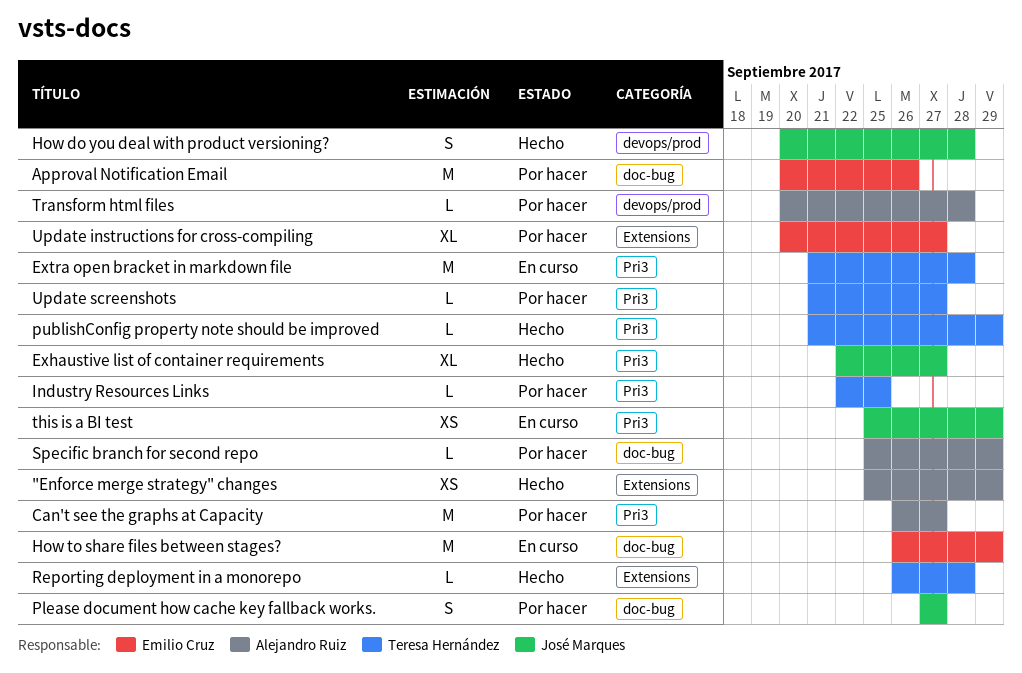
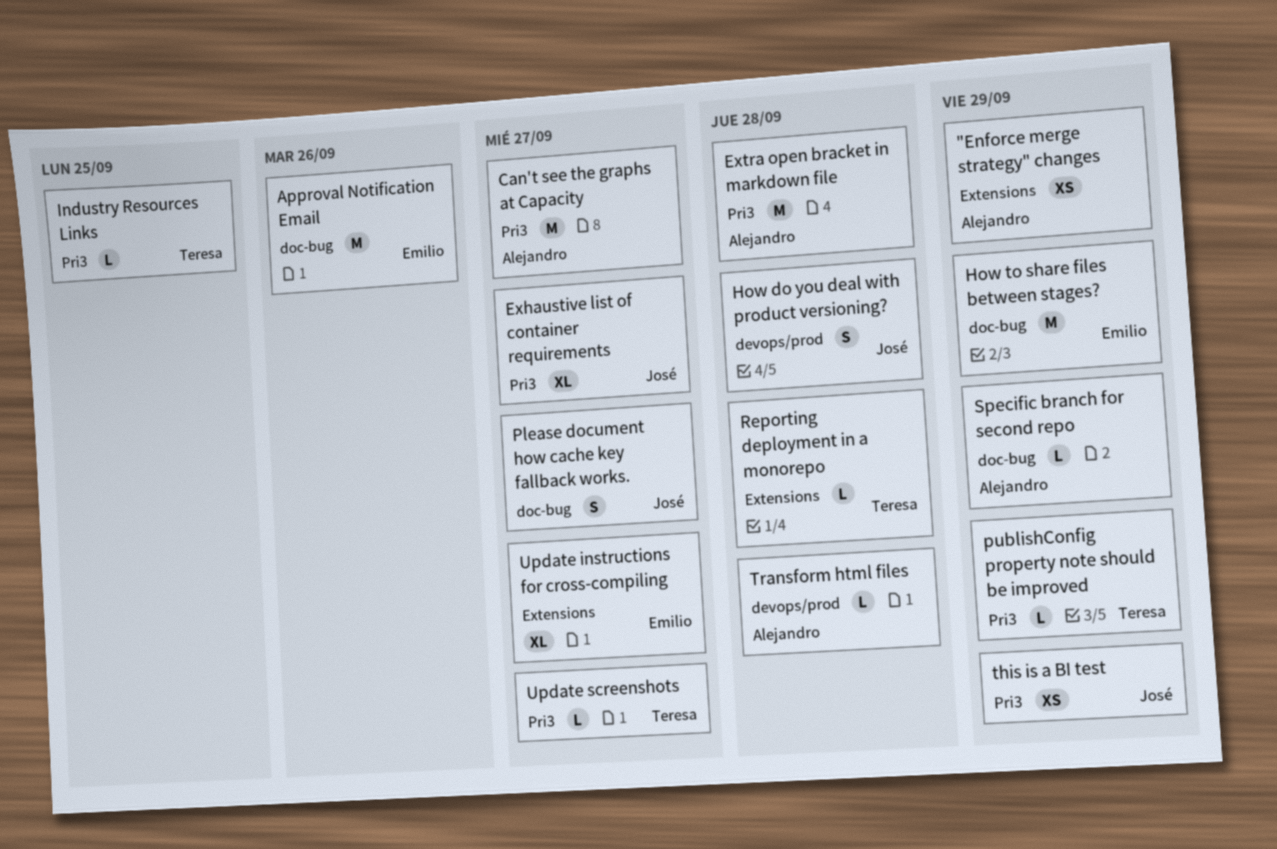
Extra open bracket in markdown file, owner: Teresa Hernández -> Alejandro Ruiz

